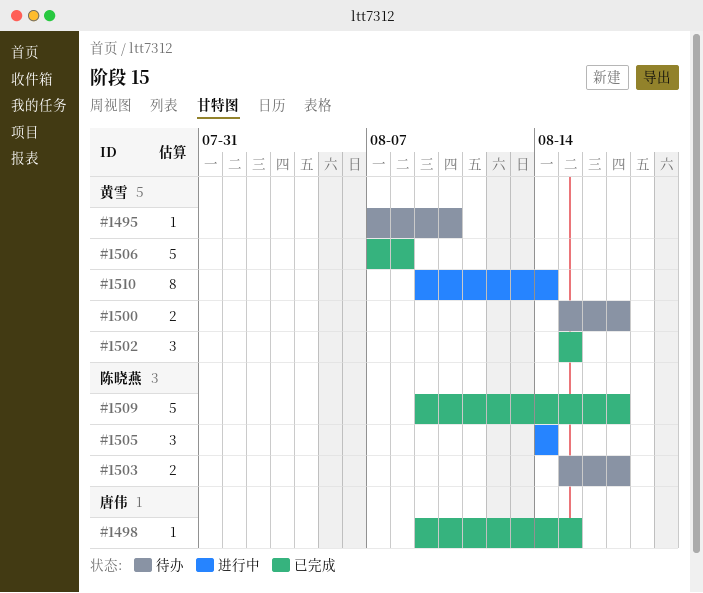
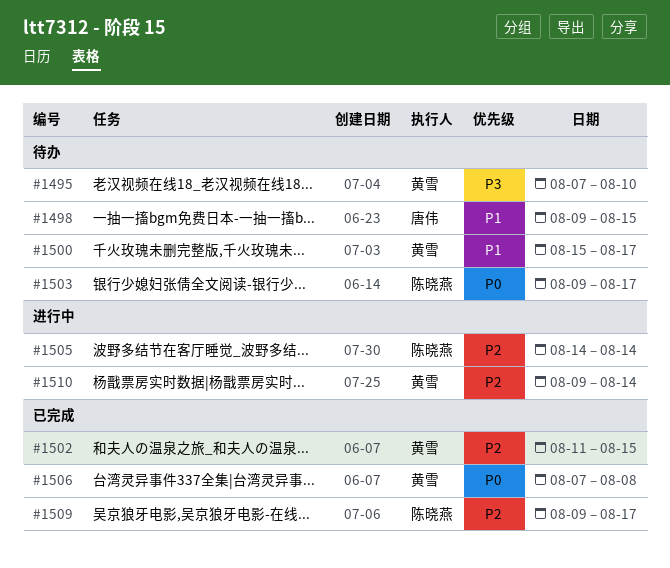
#1498, status: 已完成 -> 待办
#1502, start: Aug 15 -> Aug 11
#1503, start: Aug 15 -> Aug 9

